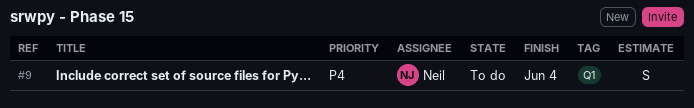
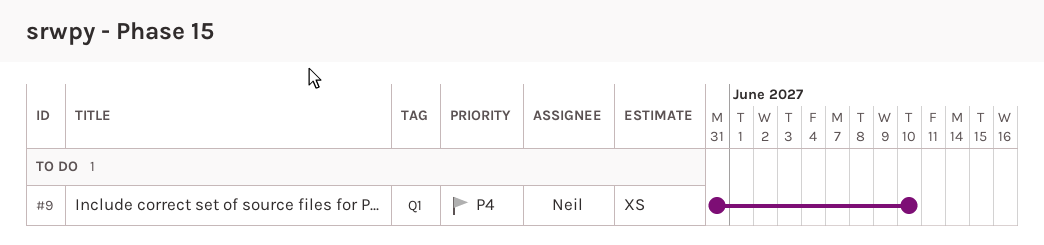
#9, estimate: S -> XS
#9, due: Jun 4 -> Jun 10

